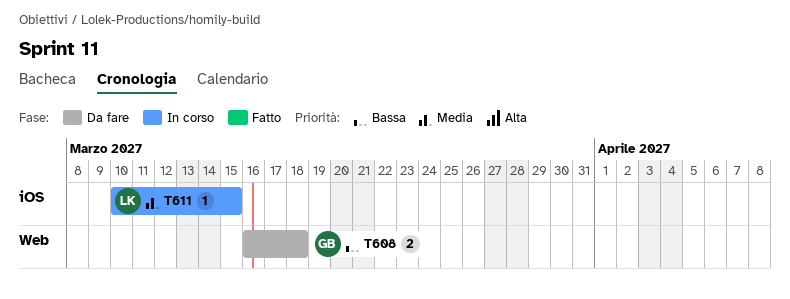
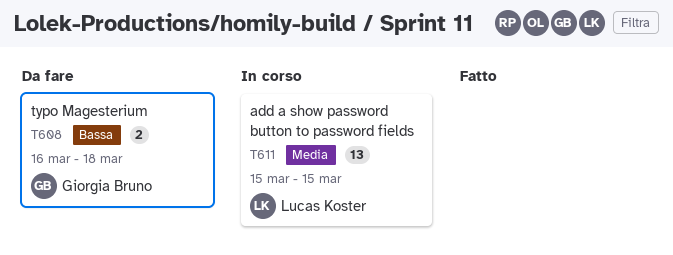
T611, estimate: 1 -> 13
T611, start: Mar 10 -> Mar 15

